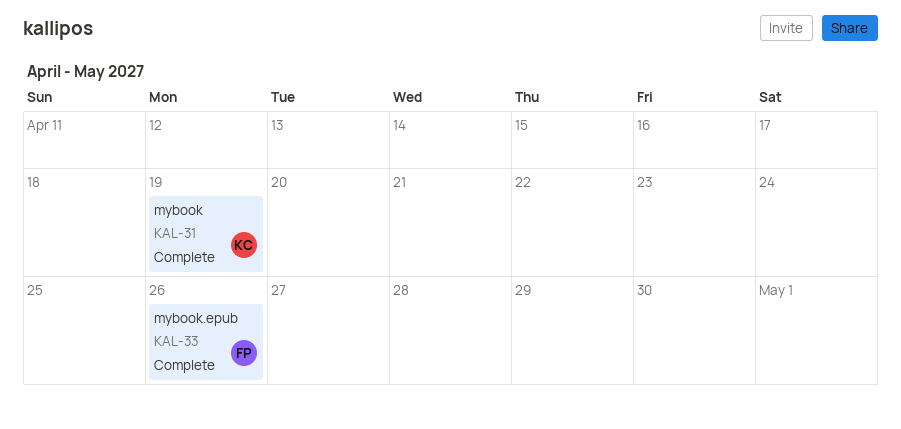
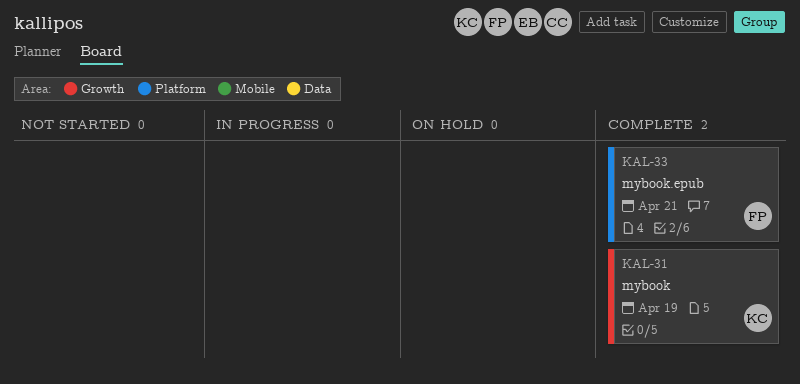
KAL-33, due: Apr 26 -> Apr 21

